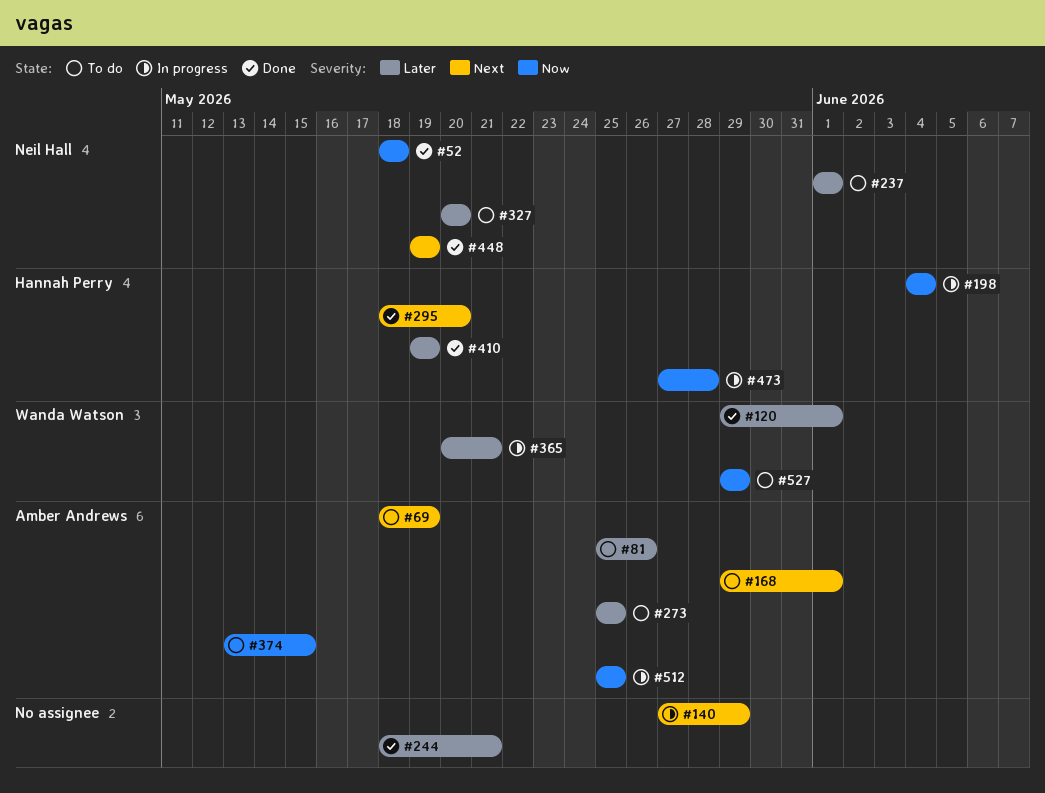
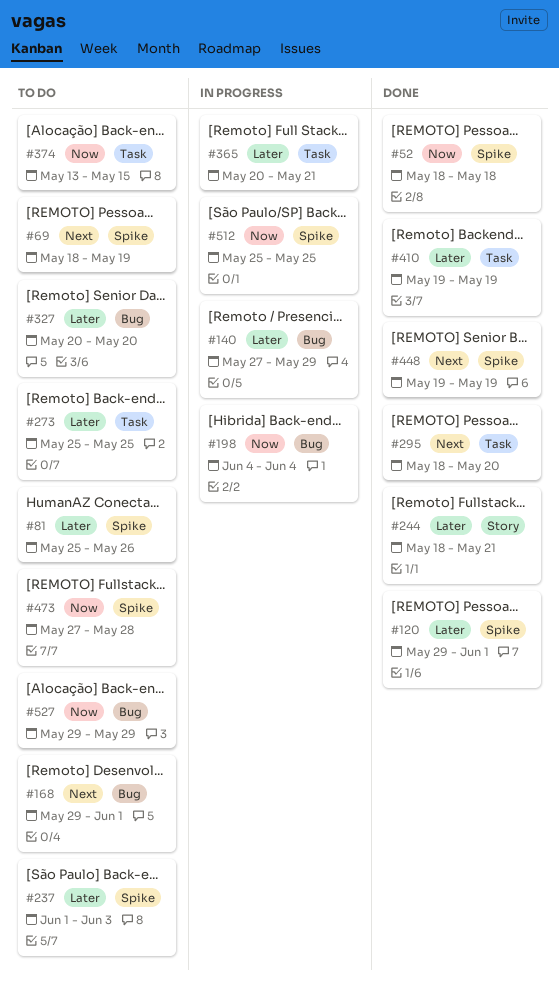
#140, priority: Next -> Later
#237, due: Jun 1 -> Jun 3
#473, status: In progress -> To do

